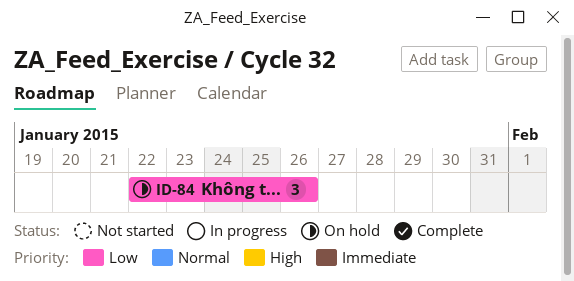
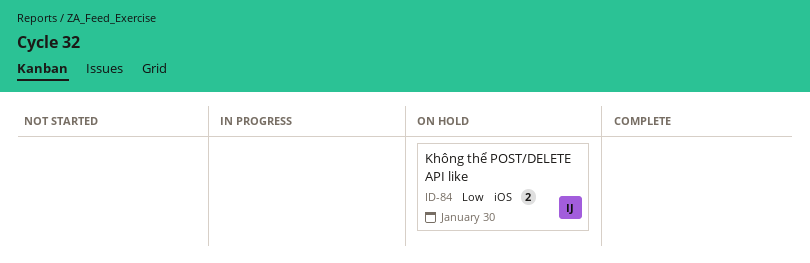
ID-84, estimate: 3 -> 2
ID-84, due: Jan 26 -> Jan 30

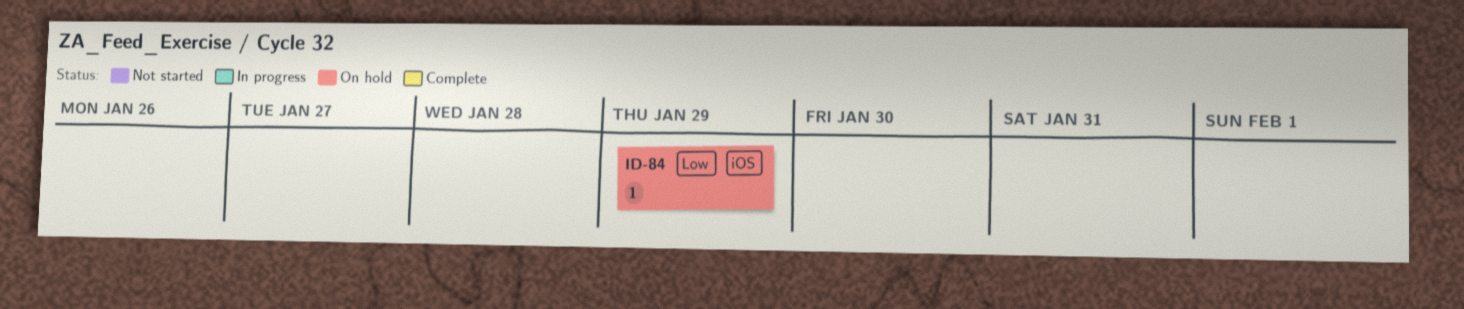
ID-84, estimate: 2 -> 1
ID-84, due: Jan 30 -> Jan 29

